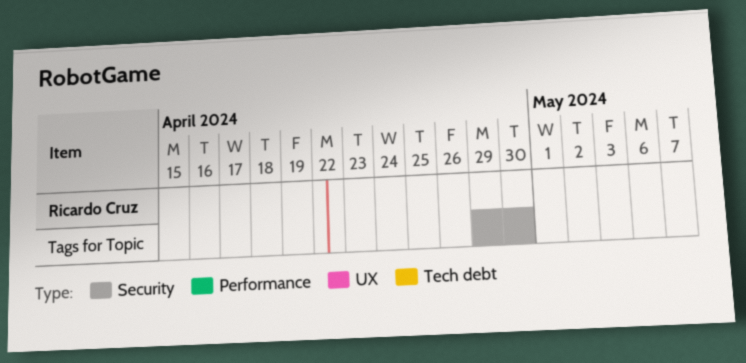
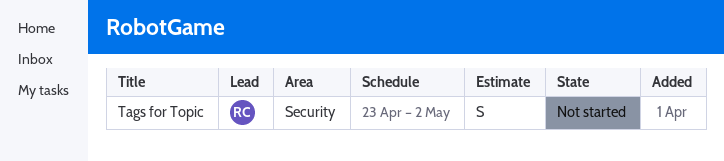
Tags for Topic, start: Apr 29 -> Apr 23
Tags for Topic, due: Apr 30 -> May 2

